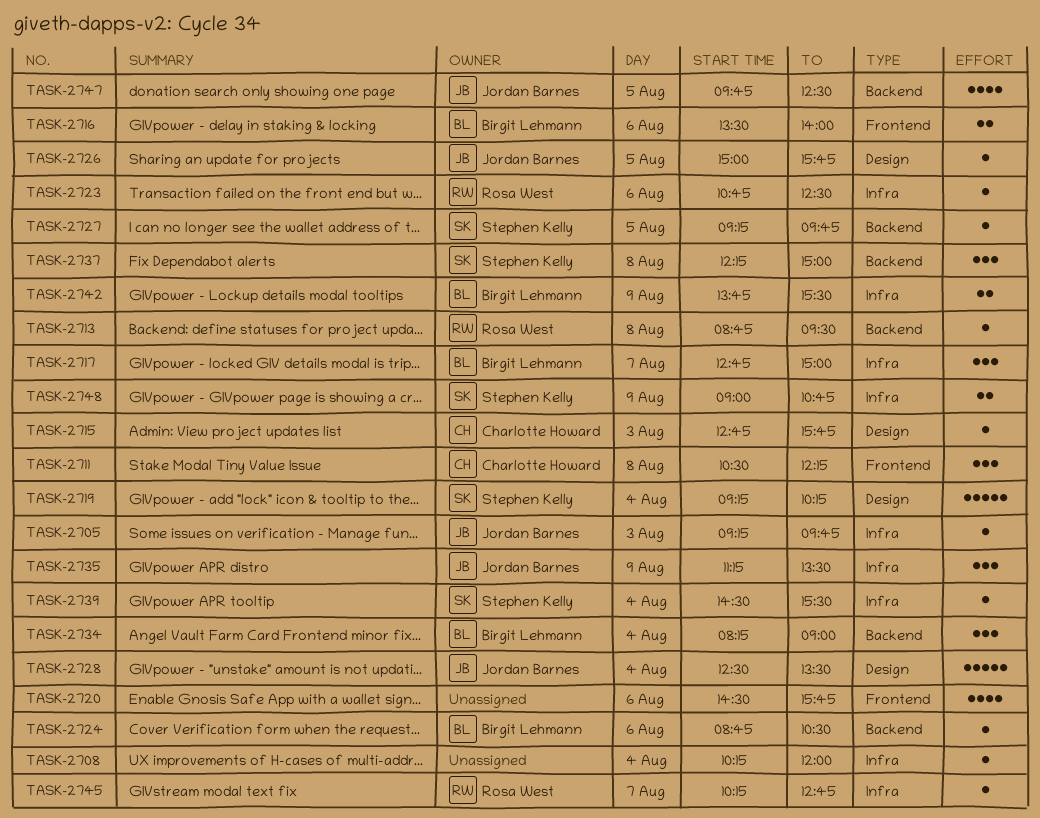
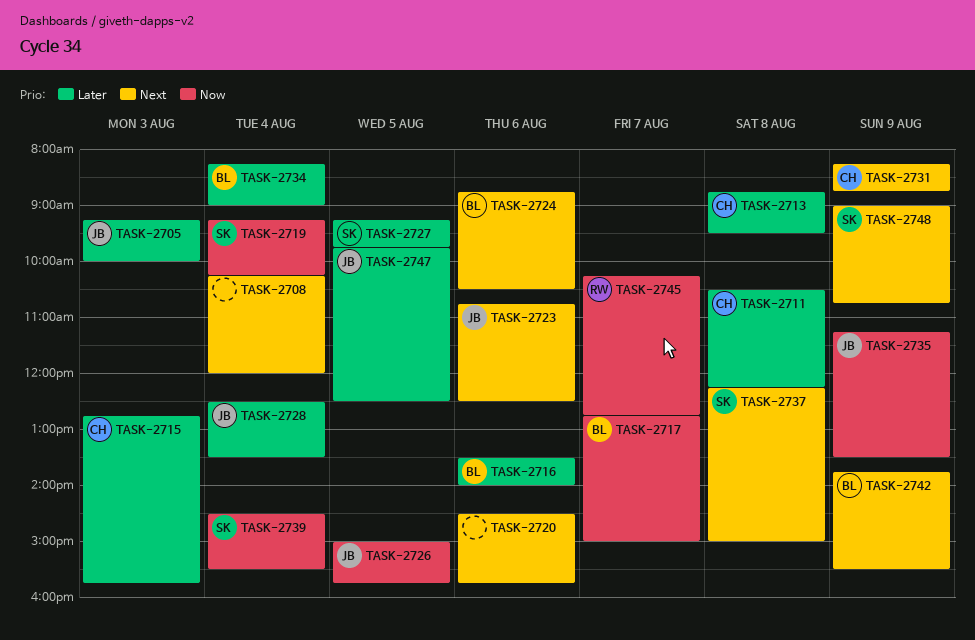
TASK-2705, ends: 09:45 -> 10:00
TASK-2713, owner: Rosa West -> Charlotte Howard
TASK-2723, owner: Rosa West -> Jordan Barnes
TASK-2731: none -> present

